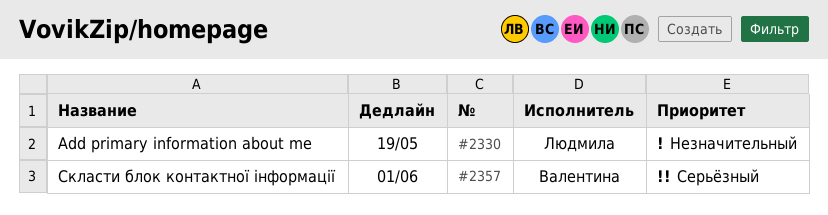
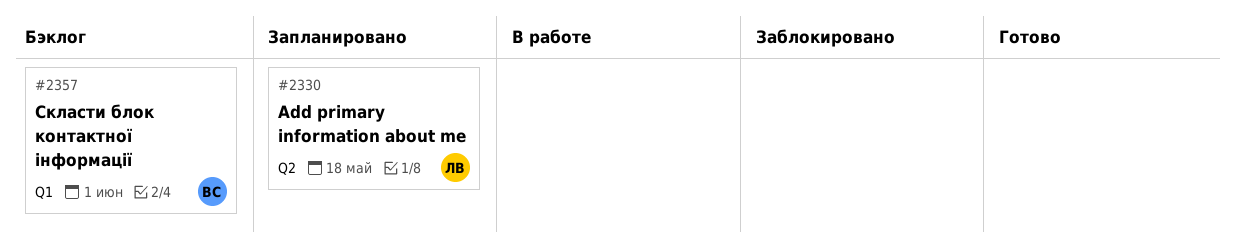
#2330, due: May 19 -> May 18

